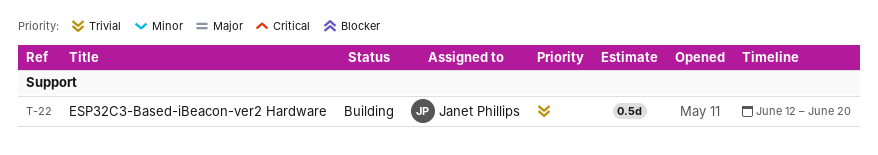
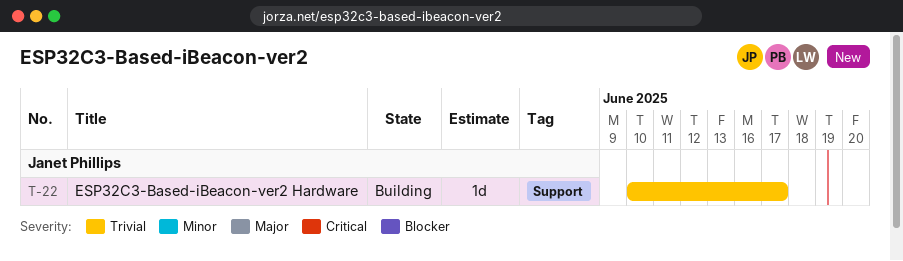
T-22, estimate: 0.5d -> 1d
T-22, start: Jun 12 -> Jun 10
T-22, due: Jun 20 -> Jun 17

